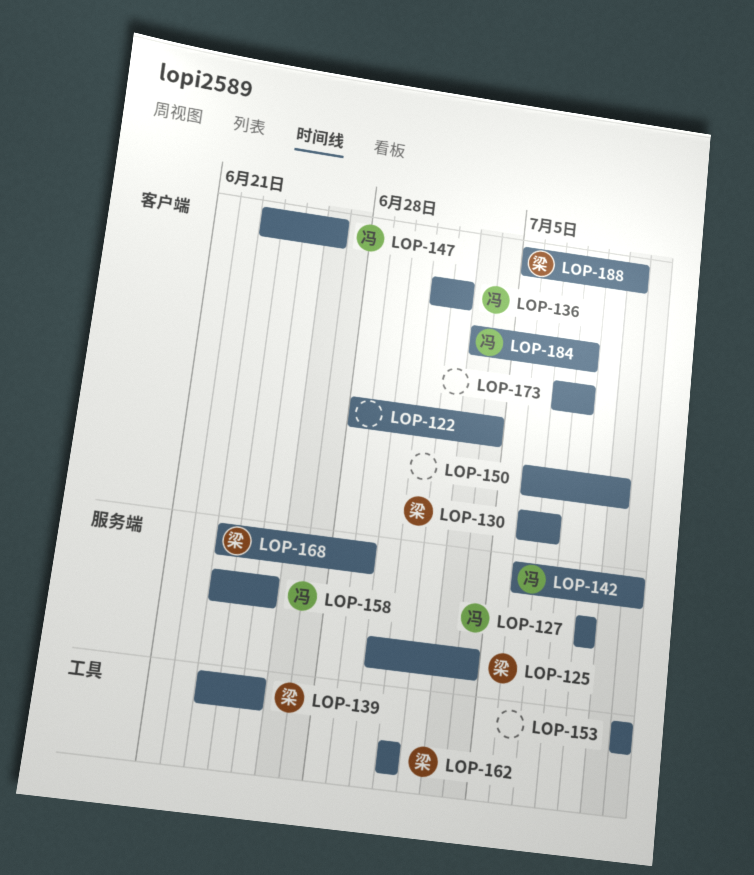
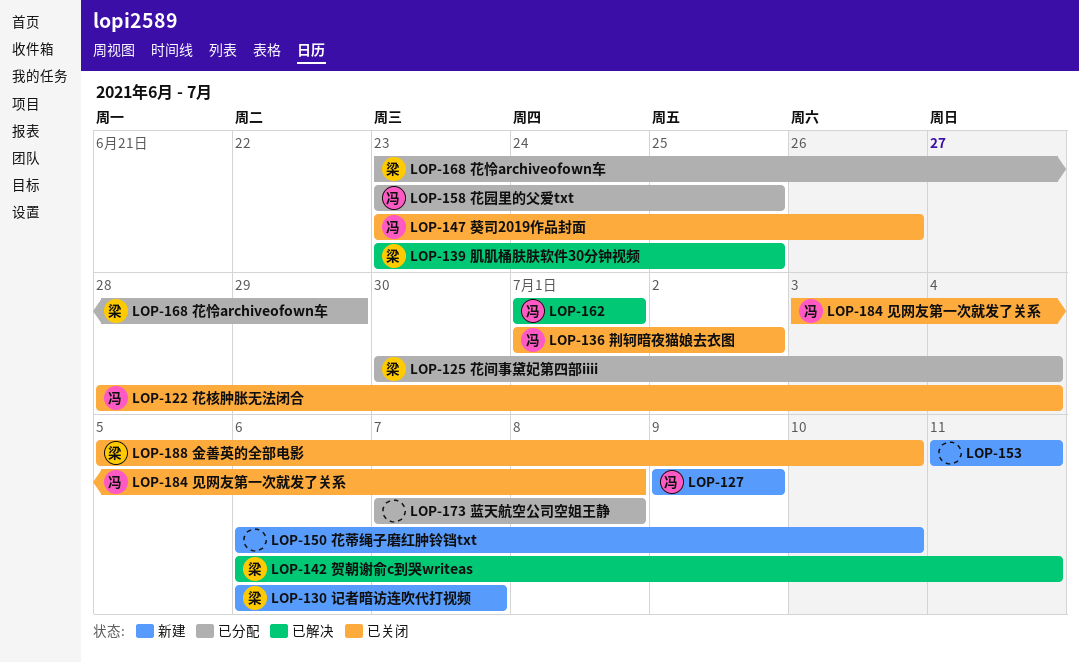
LOP-122, owner: none -> 冯
LOP-142, owner: 冯 -> 梁
LOP-162, owner: 梁 -> 冯

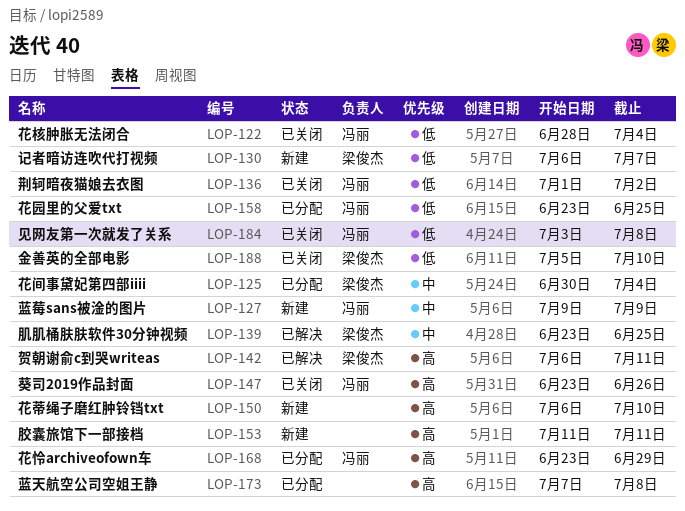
LOP-162: present -> none
LOP-168, owner: 梁俊杰 -> 冯丽

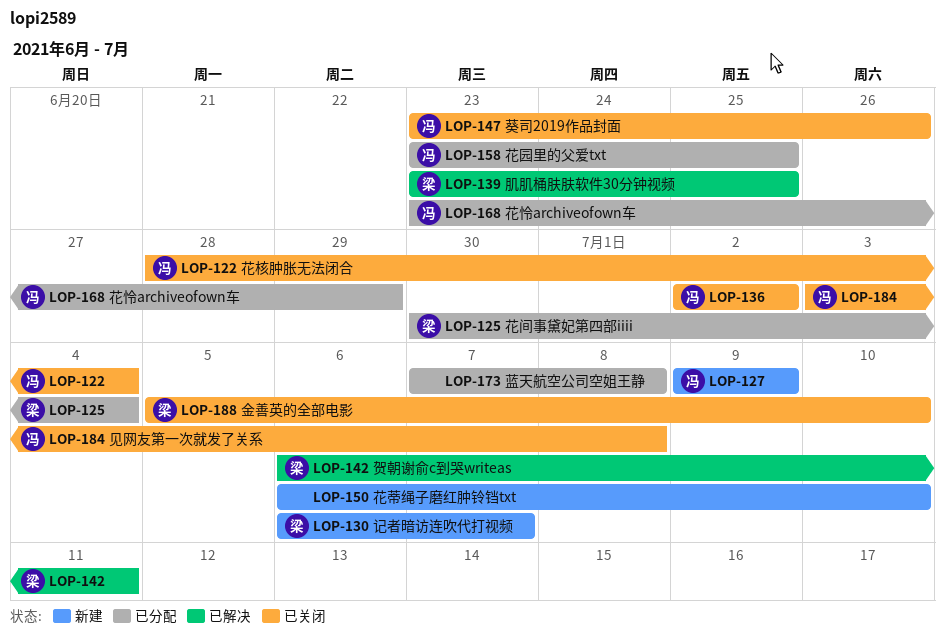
LOP-136, start: Jul 1 -> Jul 2
LOP-153: present -> none

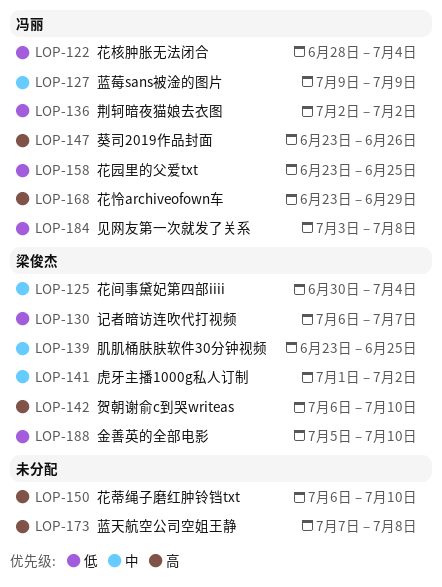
LOP-141: none -> present
LOP-142, due: Jul 11 -> Jul 10

